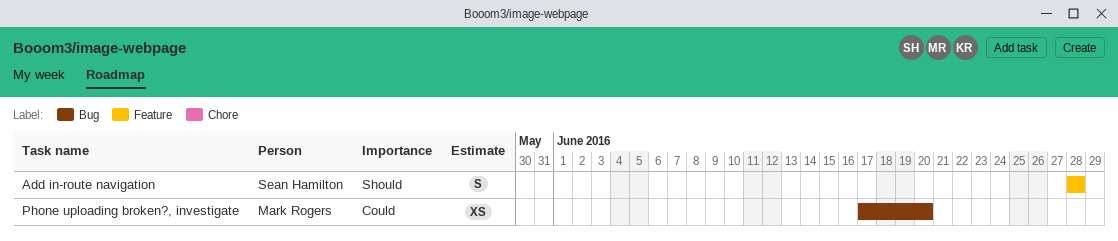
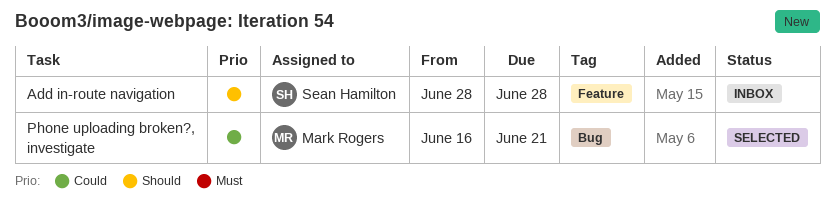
Phone uploading broken?, investigate, start: Jun 17 -> Jun 16
Phone uploading broken?, investigate, due: Jun 20 -> Jun 21

